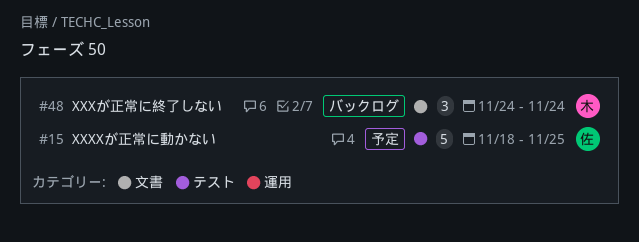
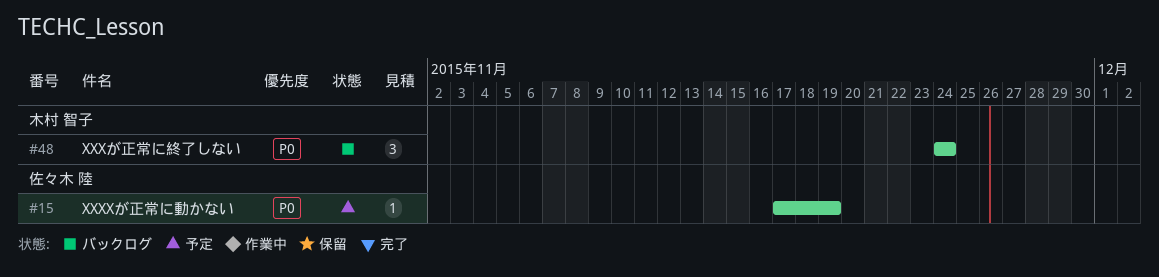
#15, estimate: 5 -> 1
#15, start: Nov 18 -> Nov 17
#15, due: Nov 25 -> Nov 19

